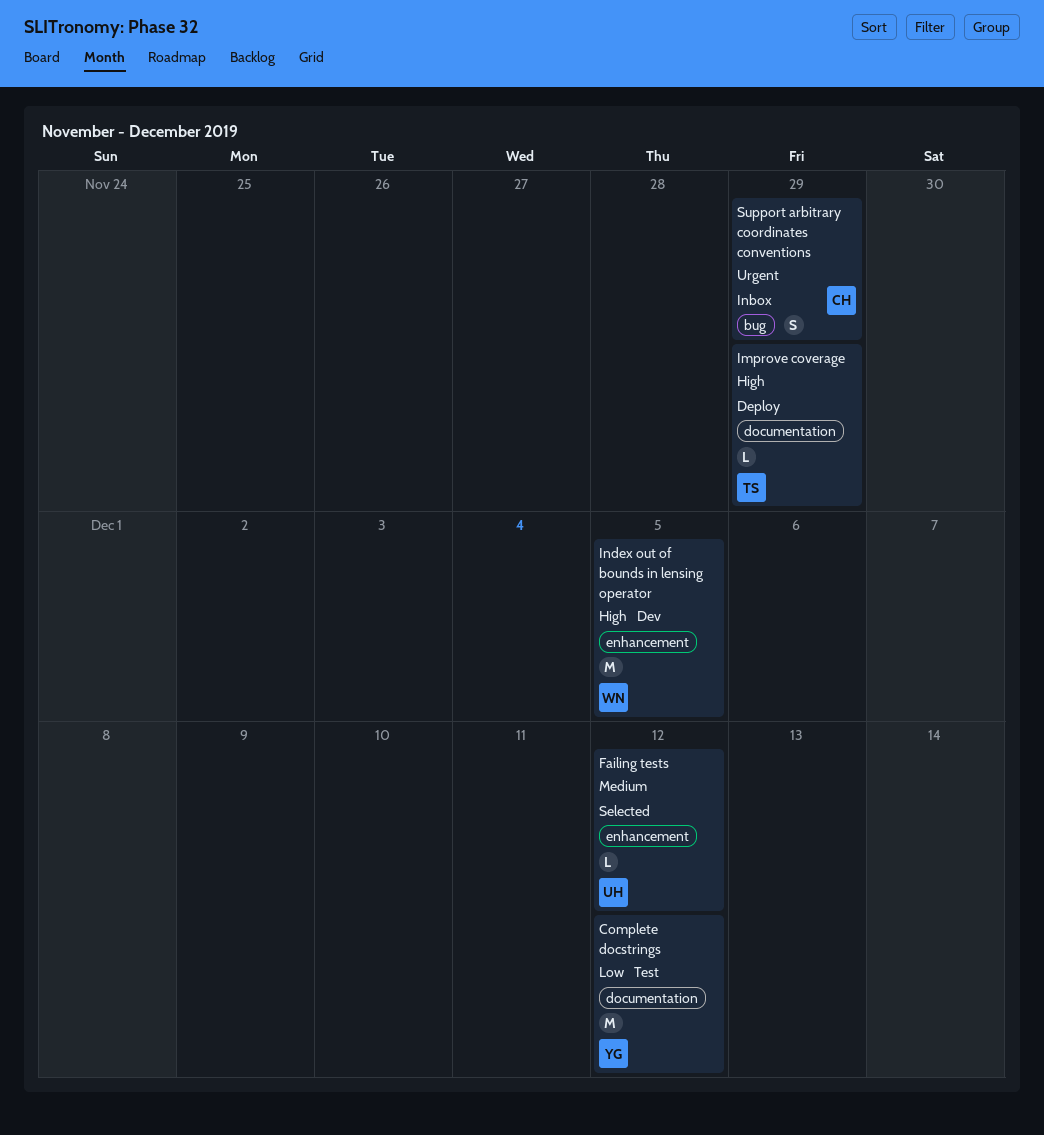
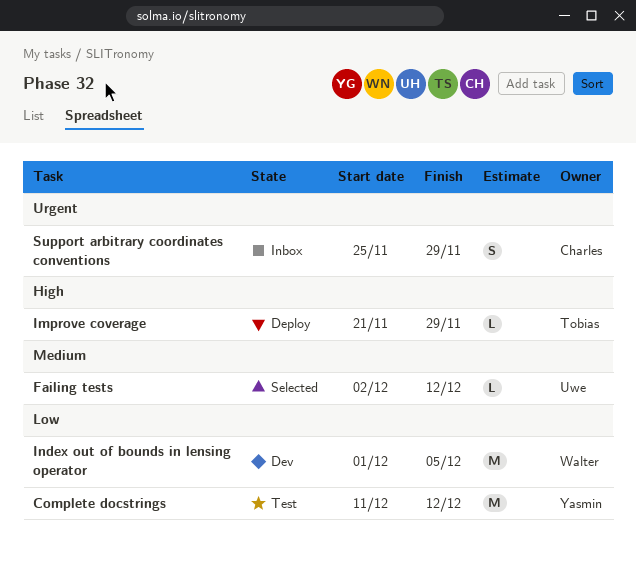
Index out of bounds in lensing operator, priority: High -> Low

